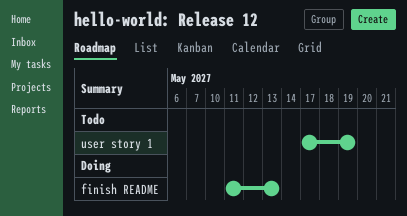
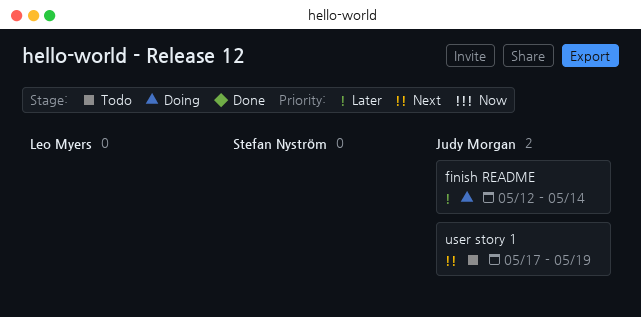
finish README, start: May 11 -> May 12
finish README, due: May 13 -> May 14

